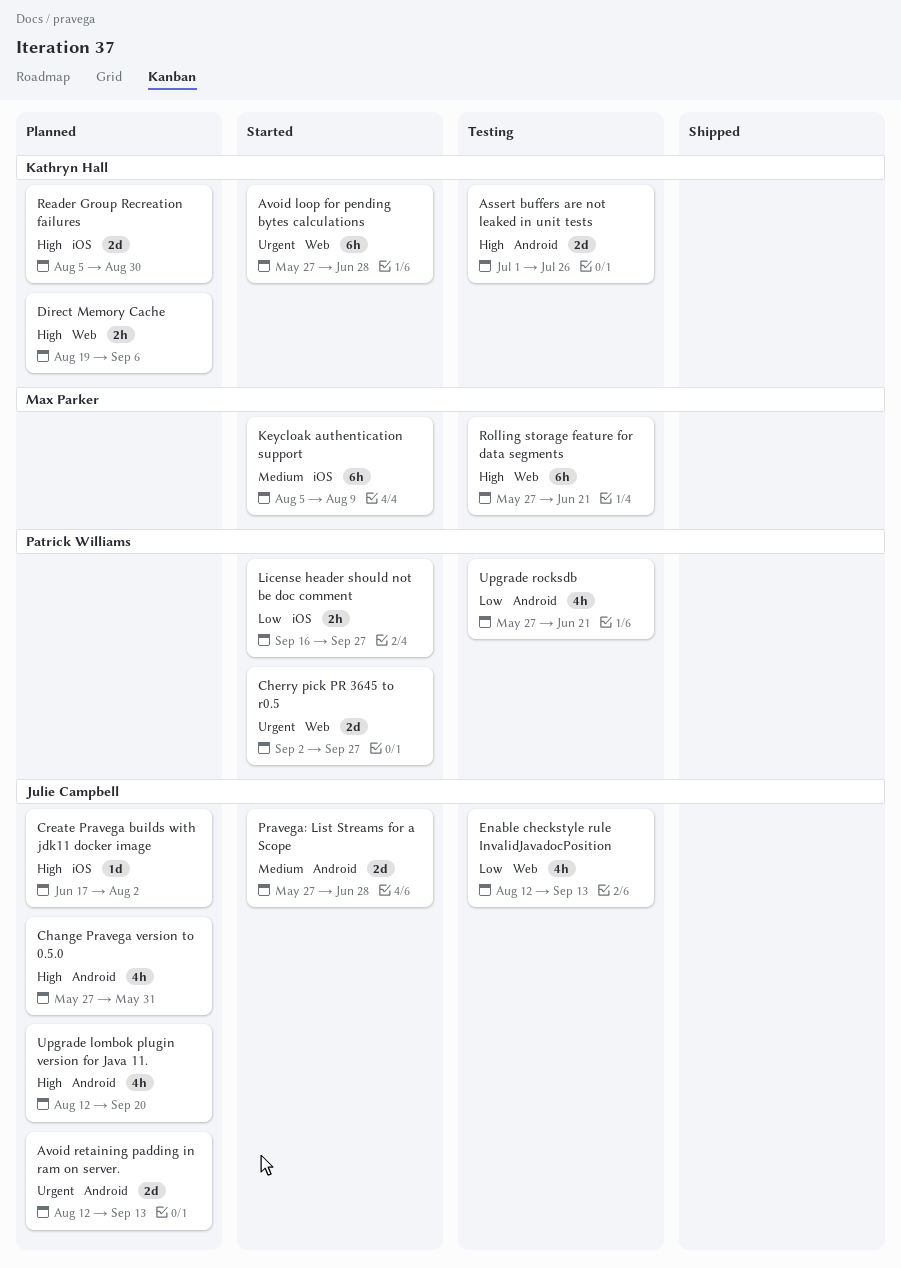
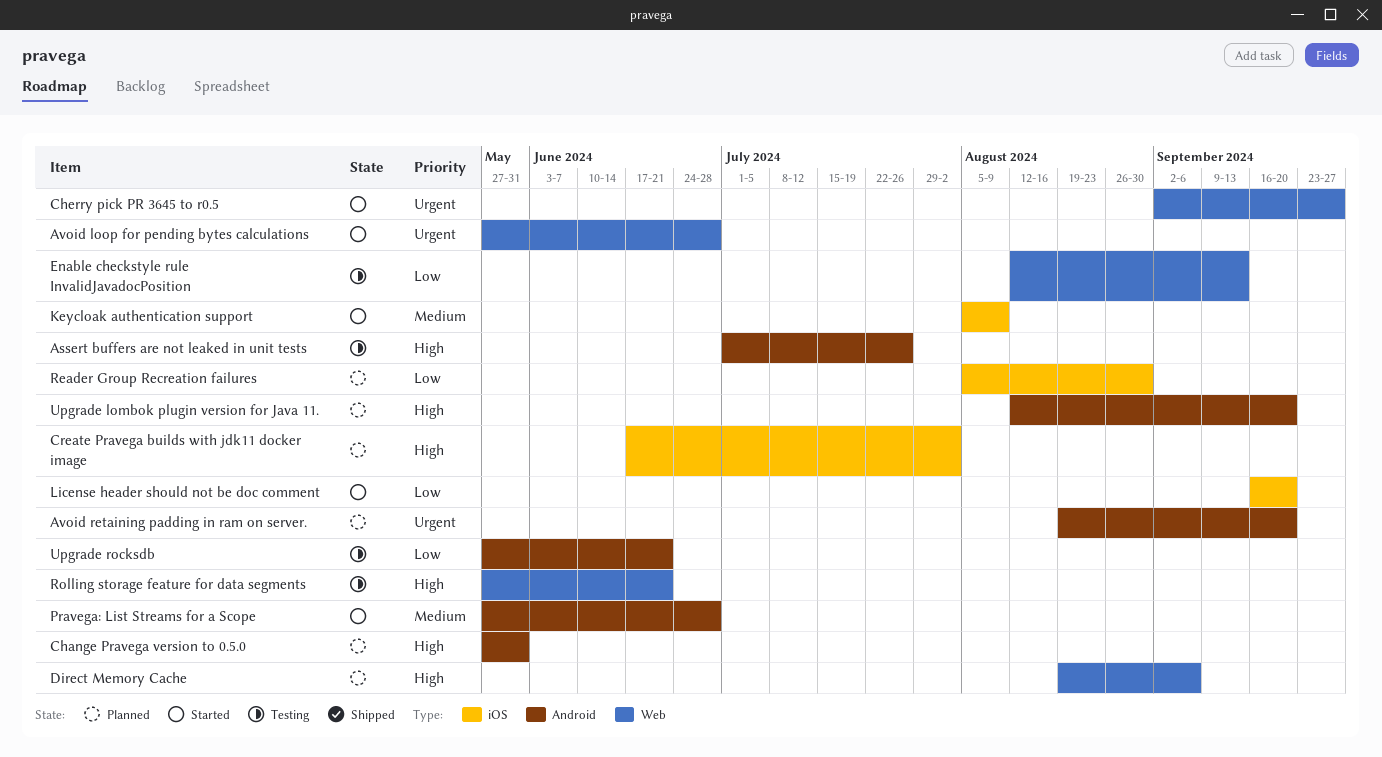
Avoid retaining padding in ram on server., start: Aug 12 -> Aug 19
Avoid retaining padding in ram on server., due: Sep 13 -> Sep 20
License header should not be doc comment, due: Sep 27 -> Sep 20
Reader Group Recreation failures, priority: High -> Low

